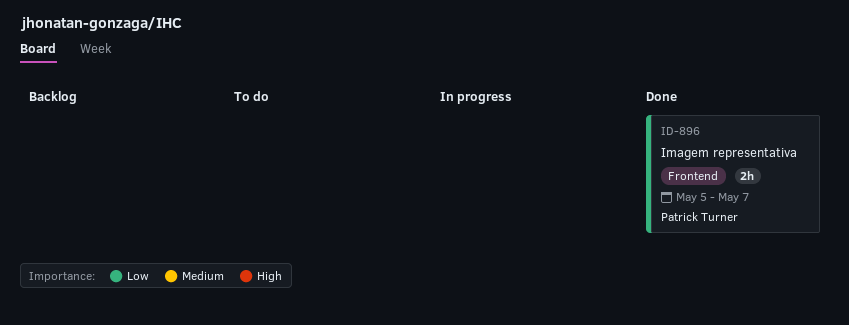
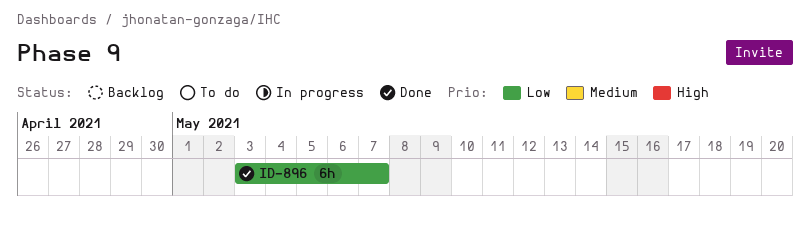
ID-896, estimate: 2h -> 6h
ID-896, start: May 5 -> May 3

